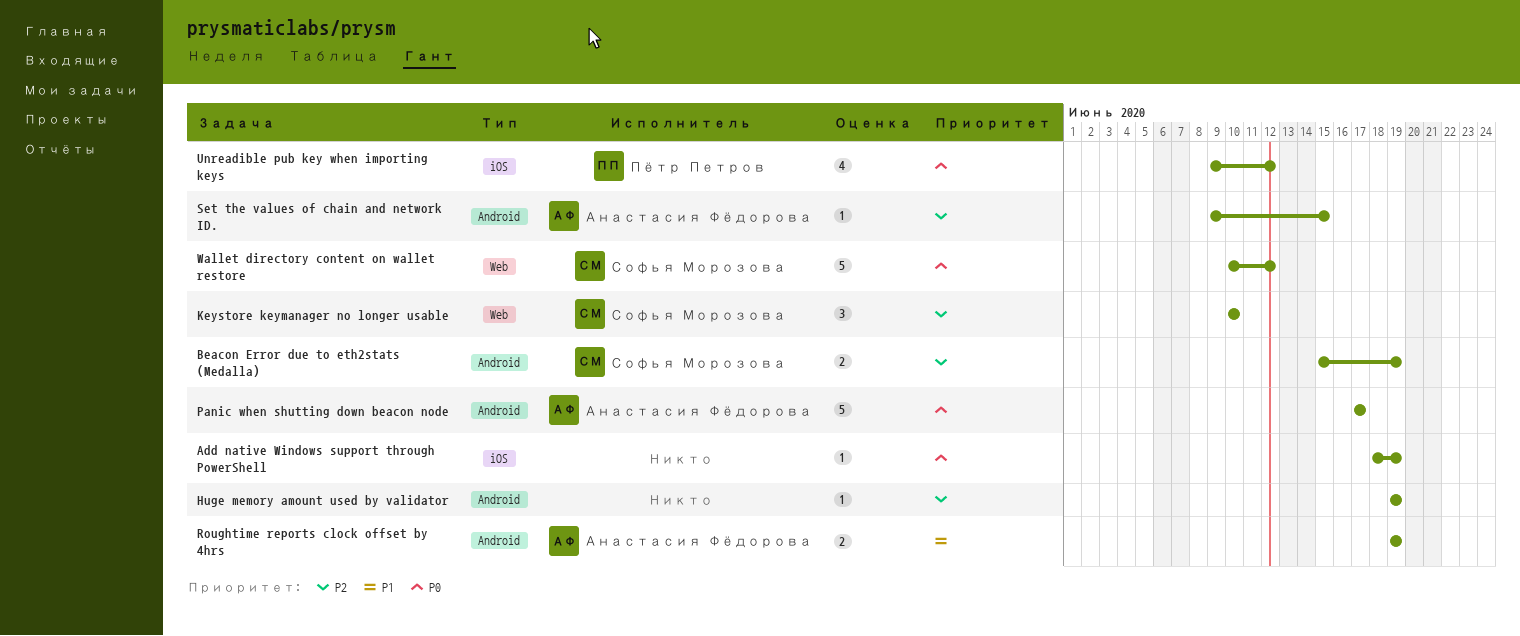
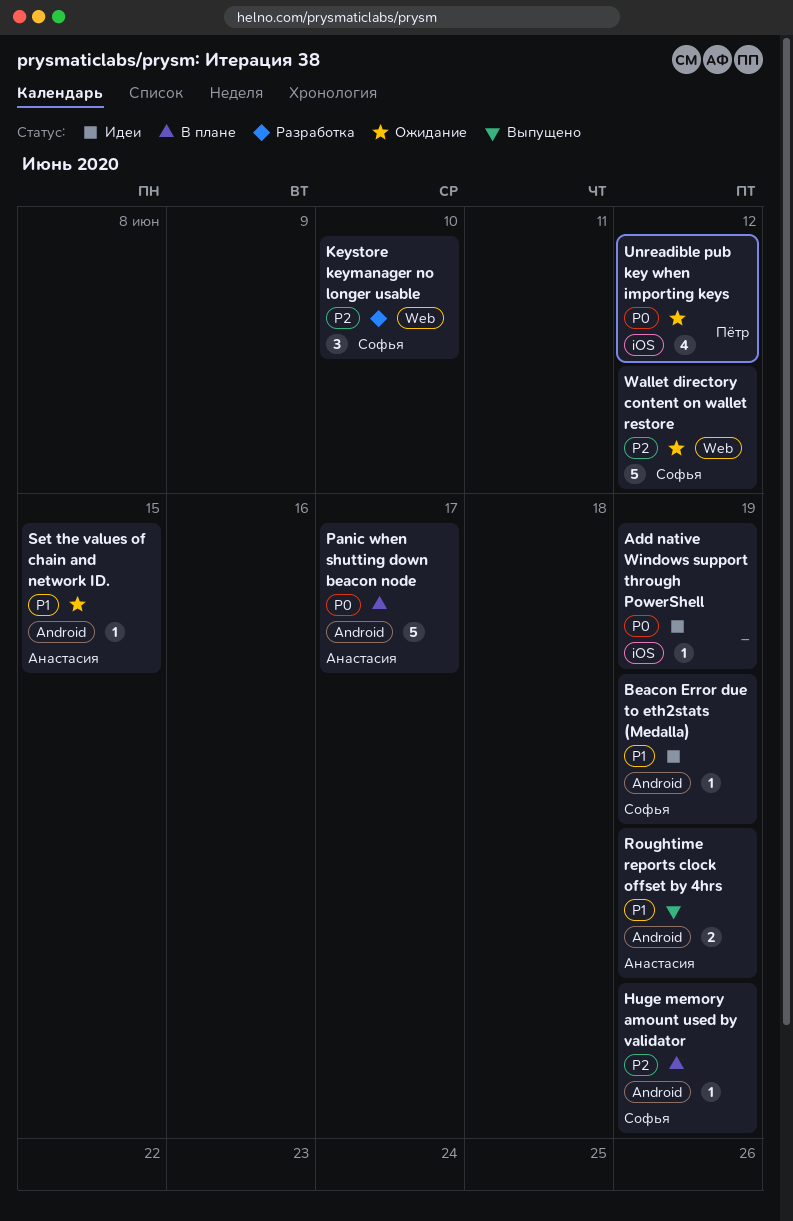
Beacon Error due to eth2stats (Medalla), priority: P2 -> P1
Beacon Error due to eth2stats (Medalla), estimate: 2 -> 1
Huge memory amount used by validator, owner: none -> Софья Морозова
Set the values of chain and network ID., priority: P2 -> P1
Wallet directory content on wallet restore, priority: P0 -> P2

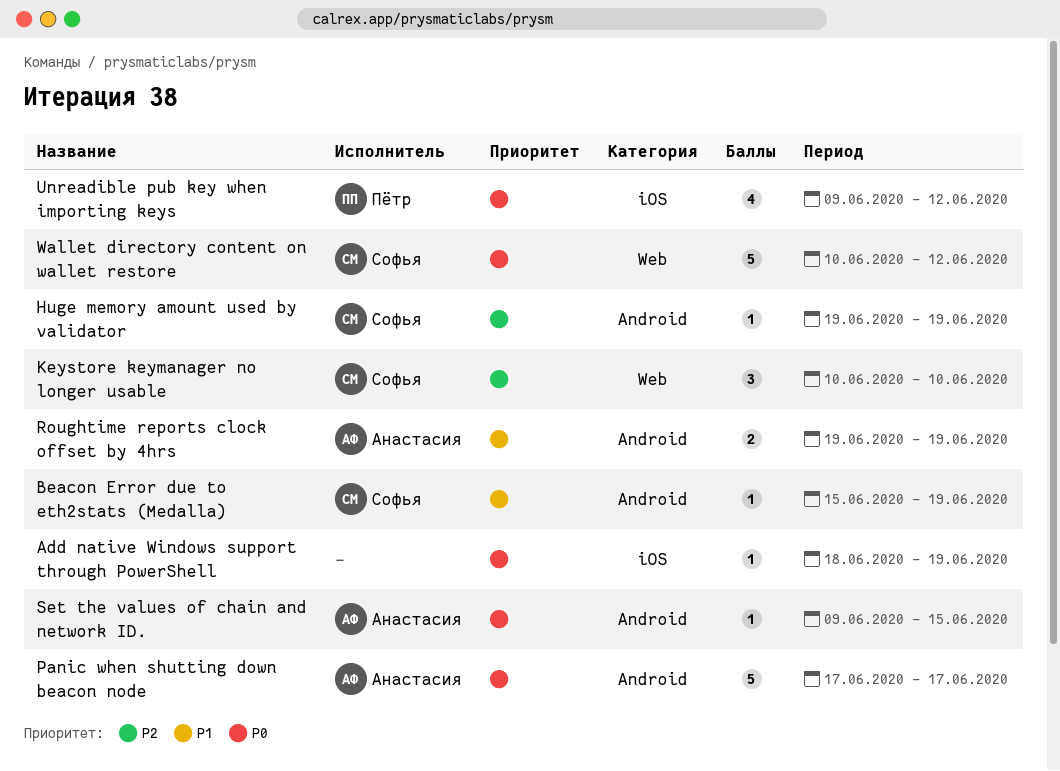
Set the values of chain and network ID., priority: P1 -> P0
Wallet directory content on wallet restore, priority: P2 -> P0

